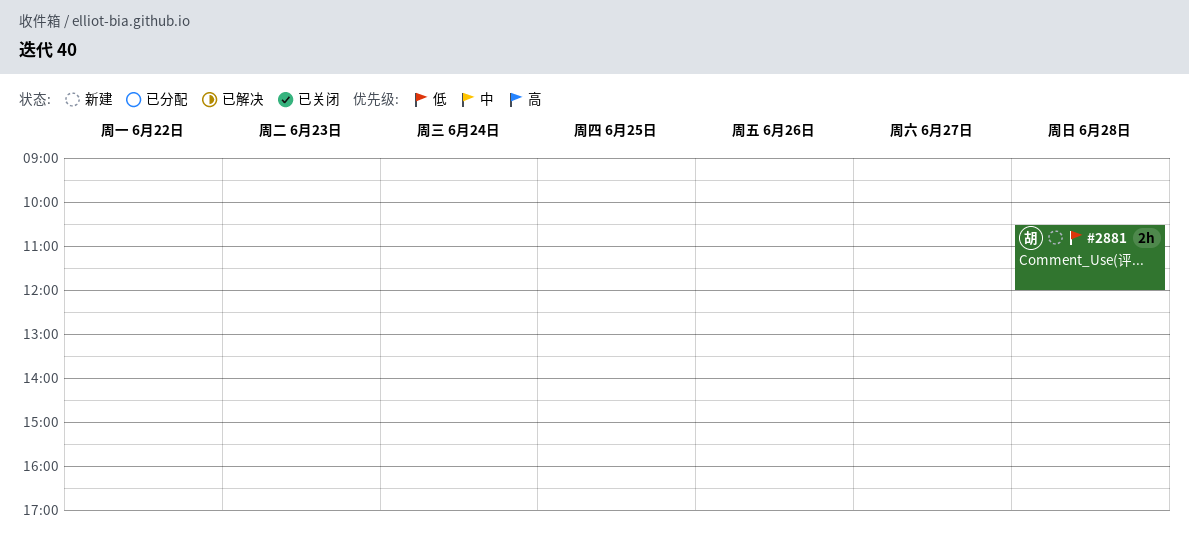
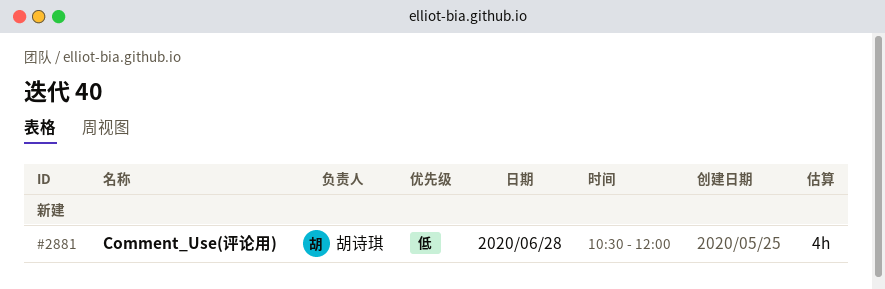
#2881, estimate: 2h -> 4h

